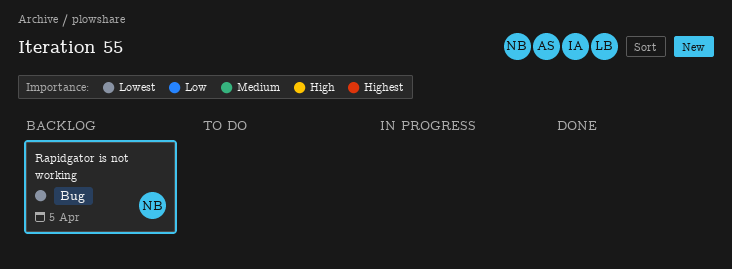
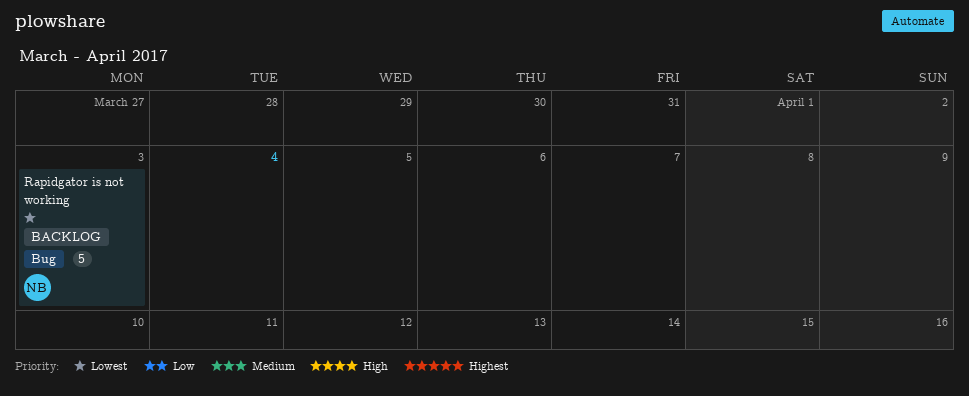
Rapidgator is not working, due: Apr 5 -> Apr 3

